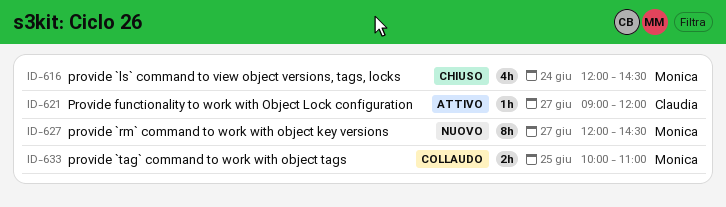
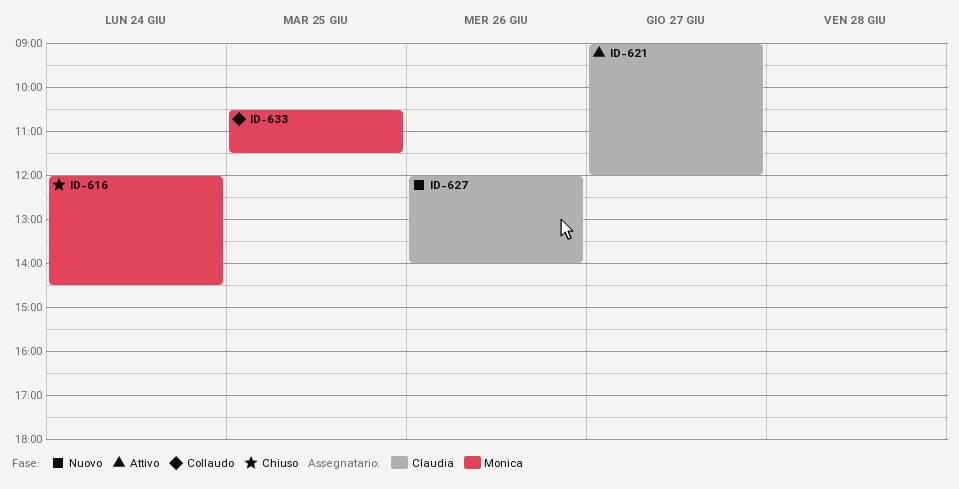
ID-627, owner: Monica -> Claudia
ID-627, day: Jun 27 -> Jun 26
ID-627, ends: 14:30 -> 14:00
ID-633, begins: 10:00 -> 10:30
ID-633, ends: 11:00 -> 11:30

